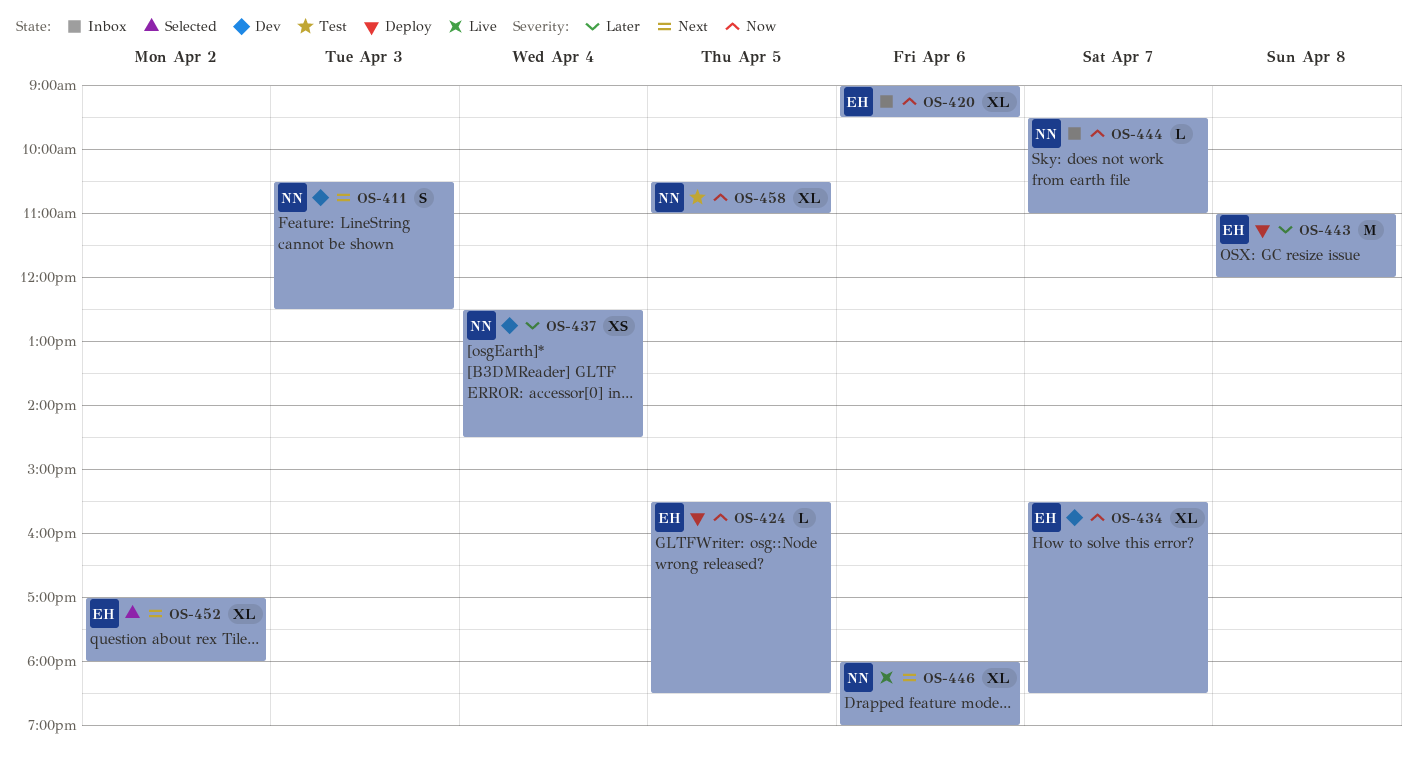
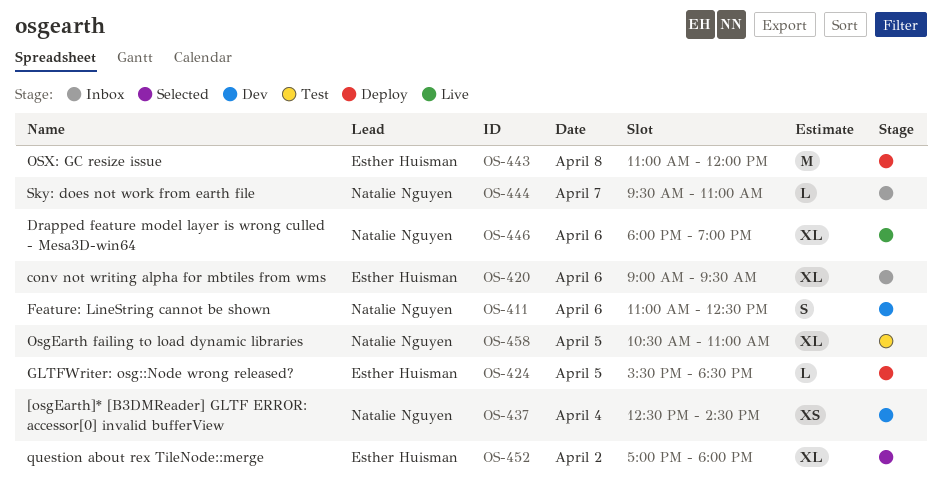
OS-411, day: Apr 3 -> Apr 6
OS-411, begins: 10:30 -> 11:00
OS-434: present -> none

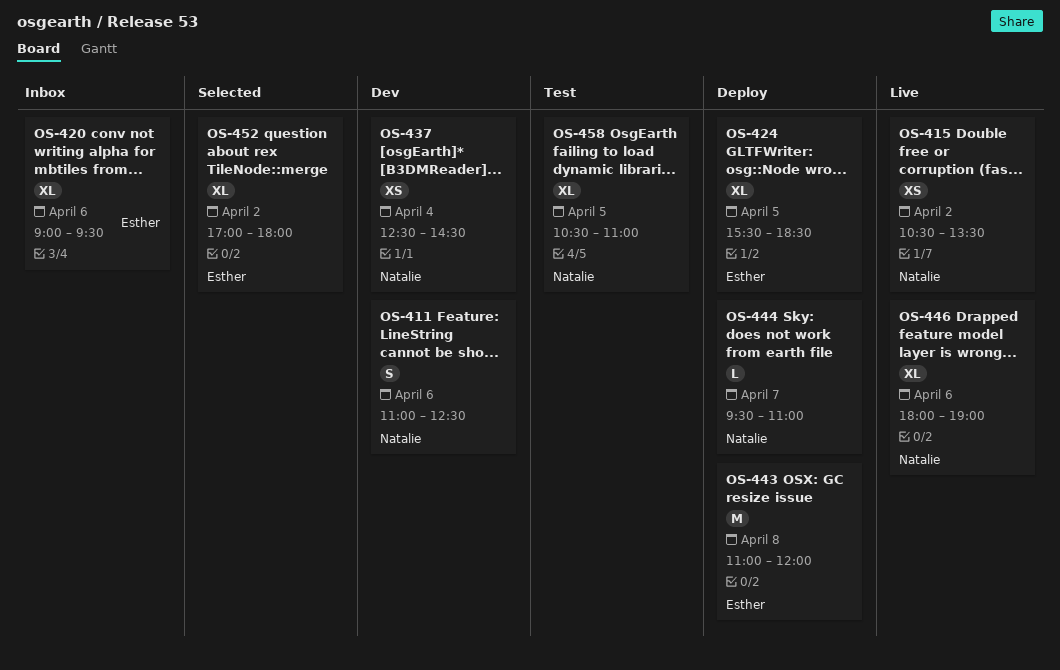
OS-415: none -> present
OS-424, estimate: L -> XL
OS-444, status: Inbox -> Deploy

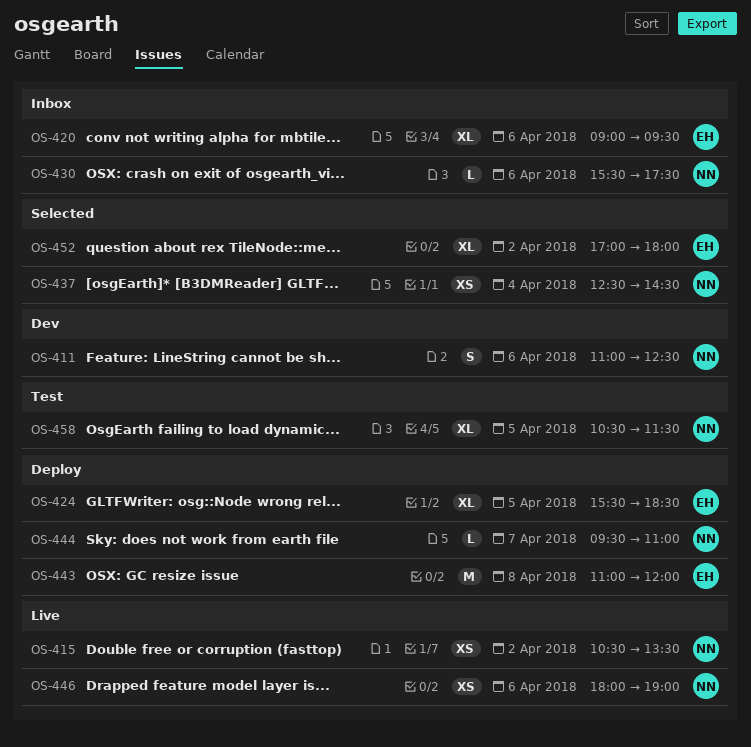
OS-430: none -> present
OS-437, status: Dev -> Selected
OS-446, estimate: XL -> XS
OS-458, ends: 11:00 -> 11:30

